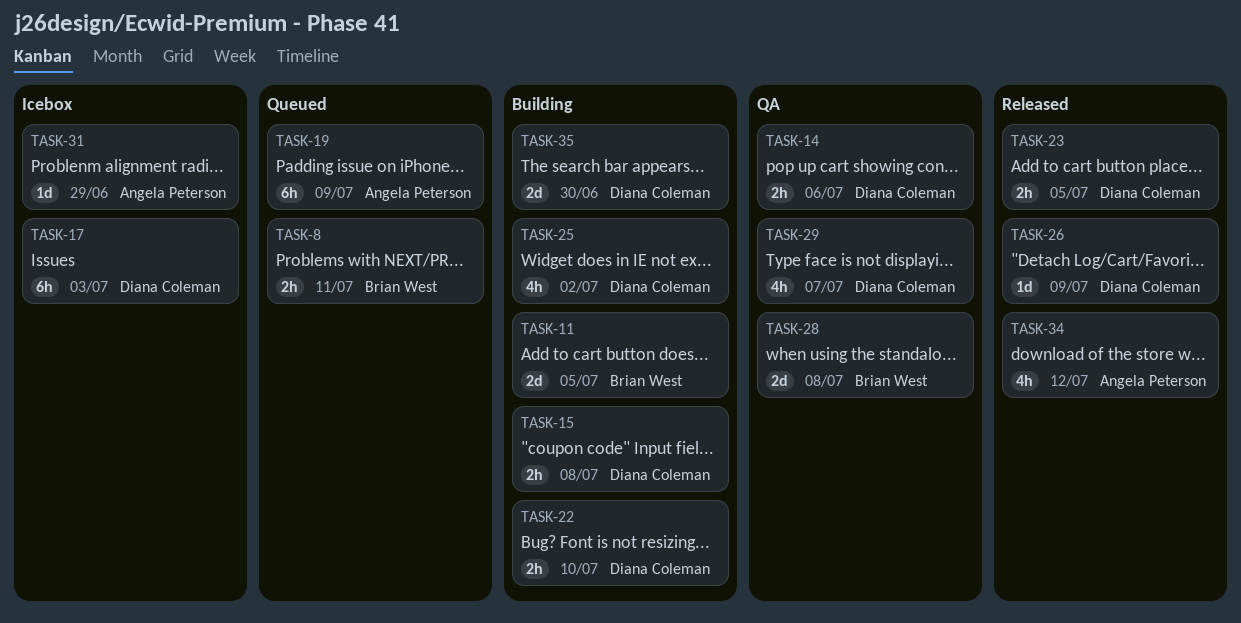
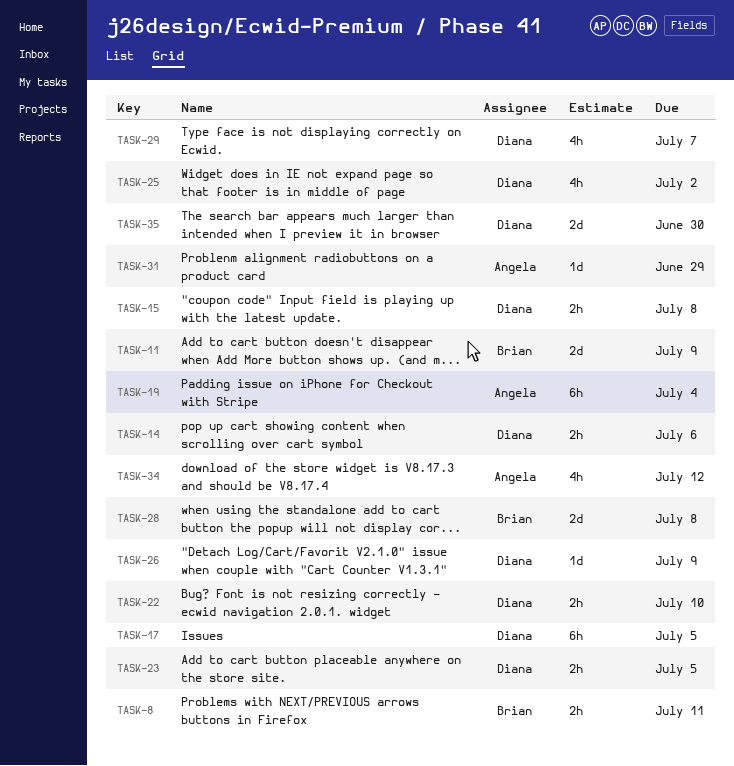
TASK-11, due: Jul 5 -> Jul 9
TASK-17, due: Jul 3 -> Jul 5
TASK-19, due: Jul 9 -> Jul 4

